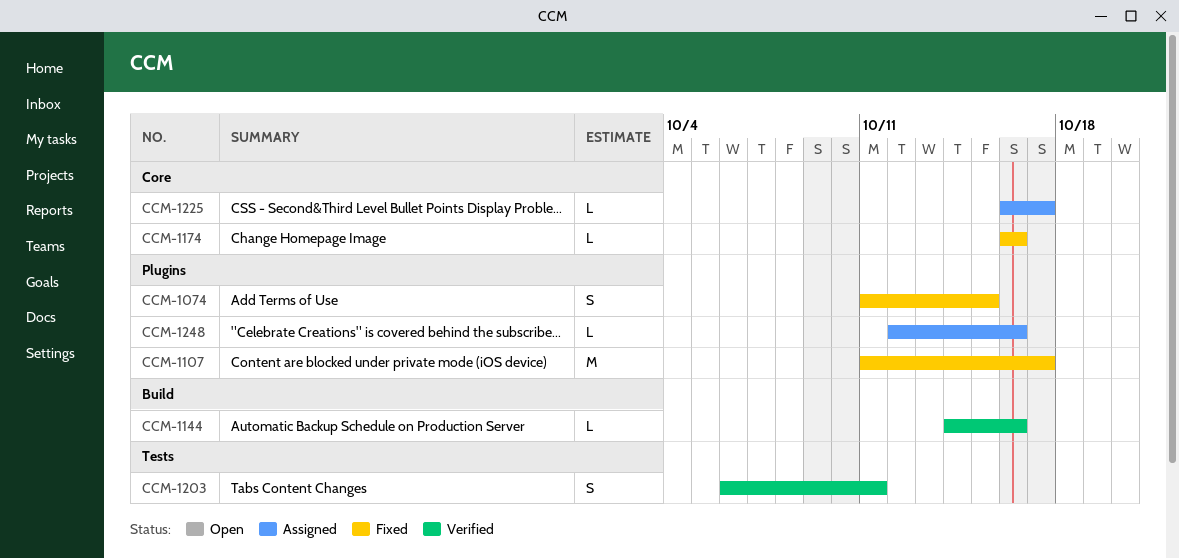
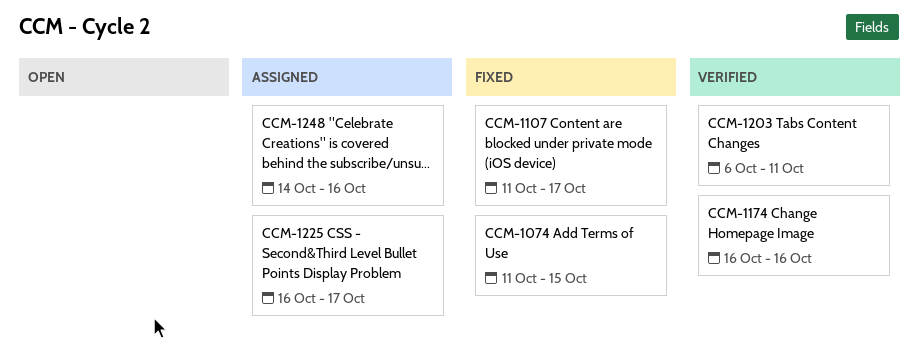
CCM-1144: present -> none
CCM-1174, status: Fixed -> Verified
CCM-1248, start: Oct 12 -> Oct 14

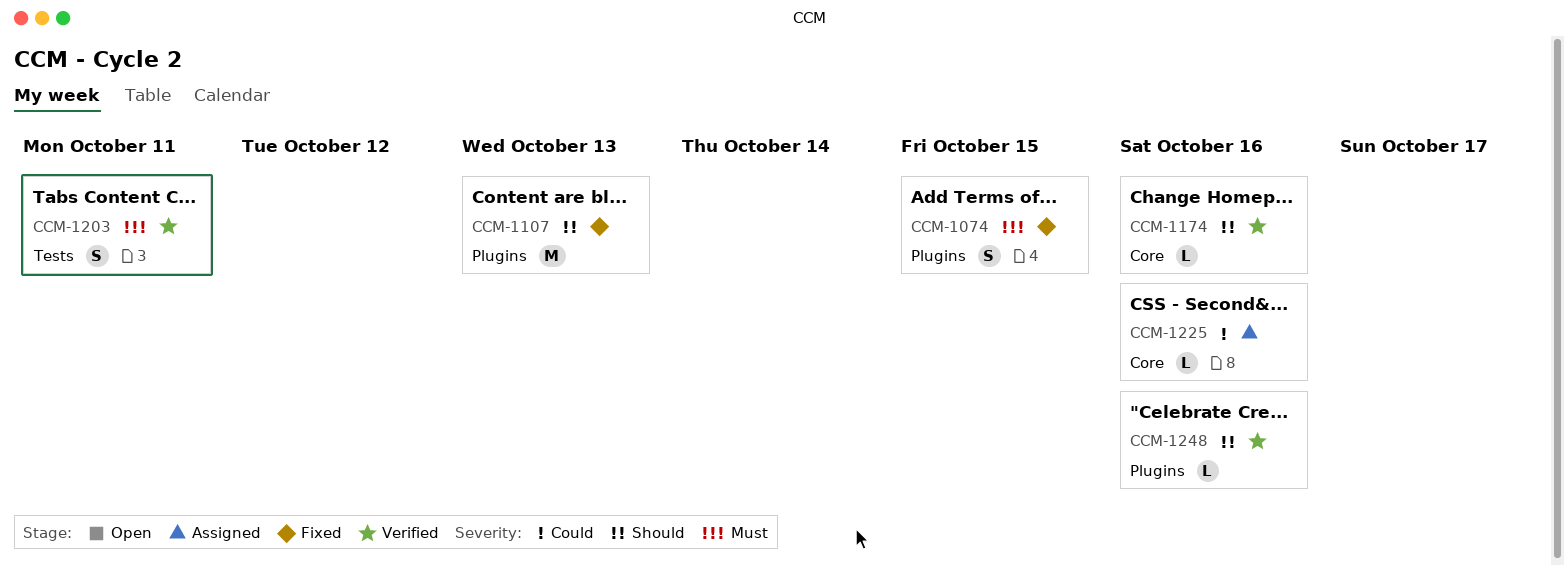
CCM-1107, due: Oct 17 -> Oct 13
CCM-1225, due: Oct 17 -> Oct 16
CCM-1248, status: Assigned -> Verified

